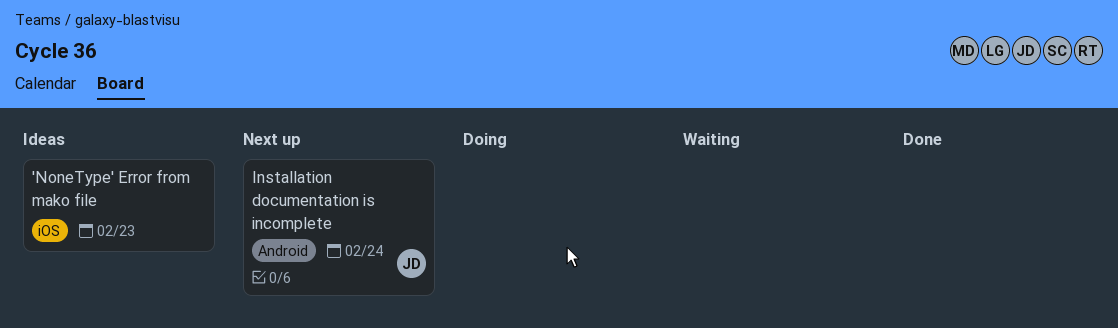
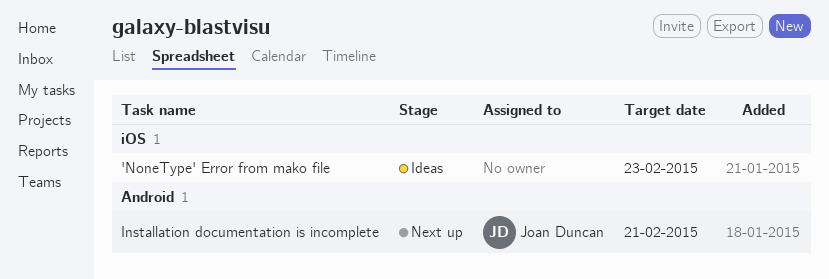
Installation documentation is incomplete, due: Feb 24 -> Feb 21

